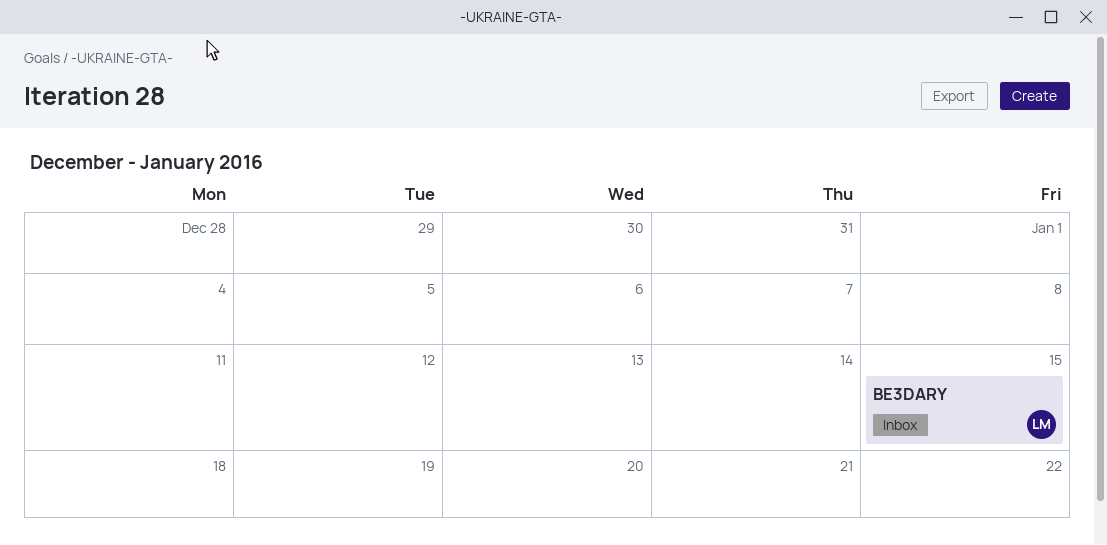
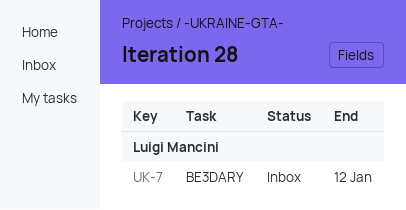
BE3DARY, due: Jan 15 -> Jan 12

